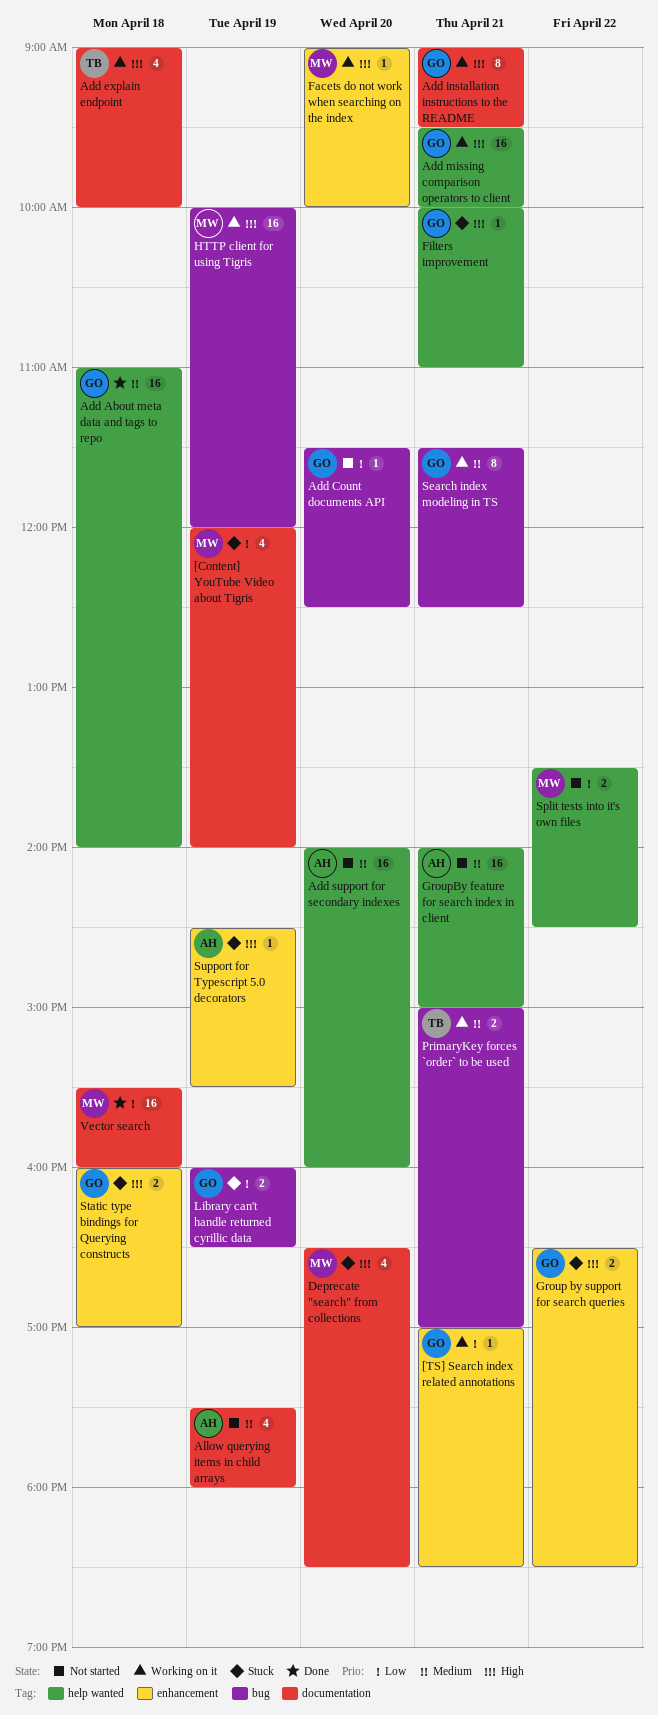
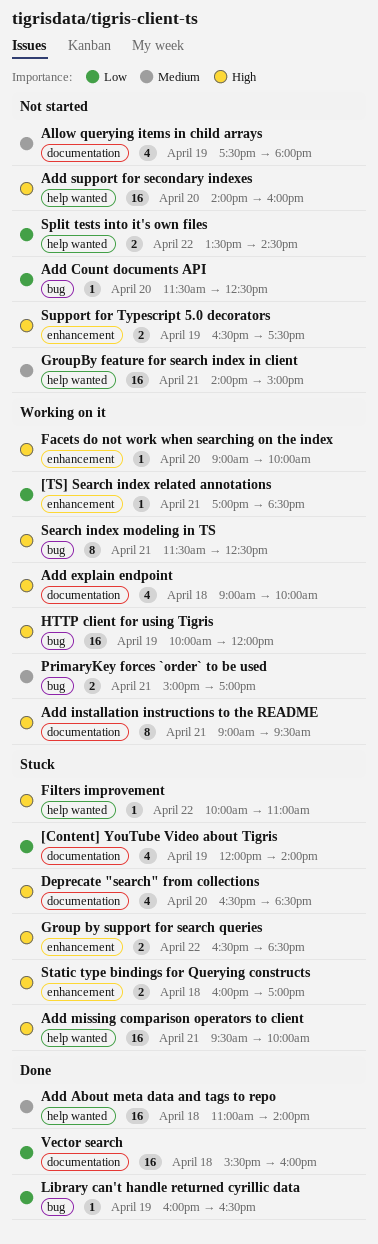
Add missing comparison operators to client, status: Working on it -> Stuck
Add support for secondary indexes, priority: Medium -> High
Filters improvement, day: Apr 21 -> Apr 22
Library can't handle returned cyrillic data, status: Stuck -> Done
Library can't handle returned cyrillic data, estimate: 2 -> 1
Search index modeling in TS, priority: Medium -> High
Support for Typescript 5.0 decorators, status: Stuck -> Not started
Support for Typescript 5.0 decorators, estimate: 1 -> 2
Support for Typescript 5.0 decorators, begins: 14:30 -> 16:30
Support for Typescript 5.0 decorators, ends: 15:30 -> 17:30

